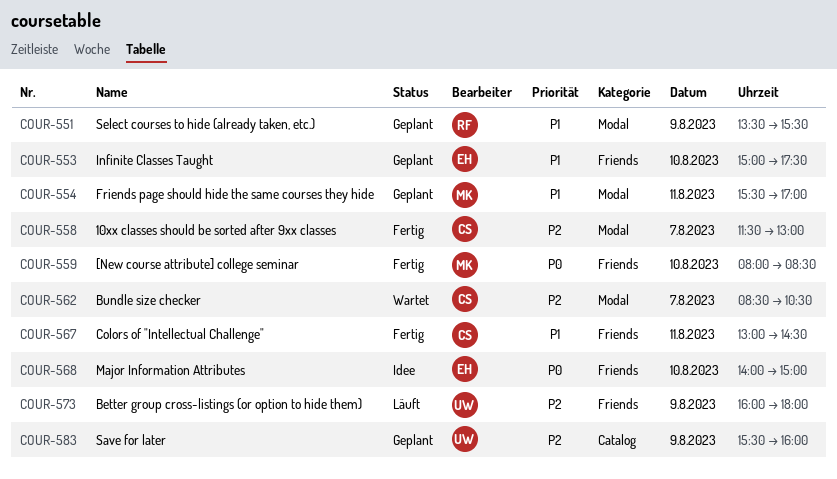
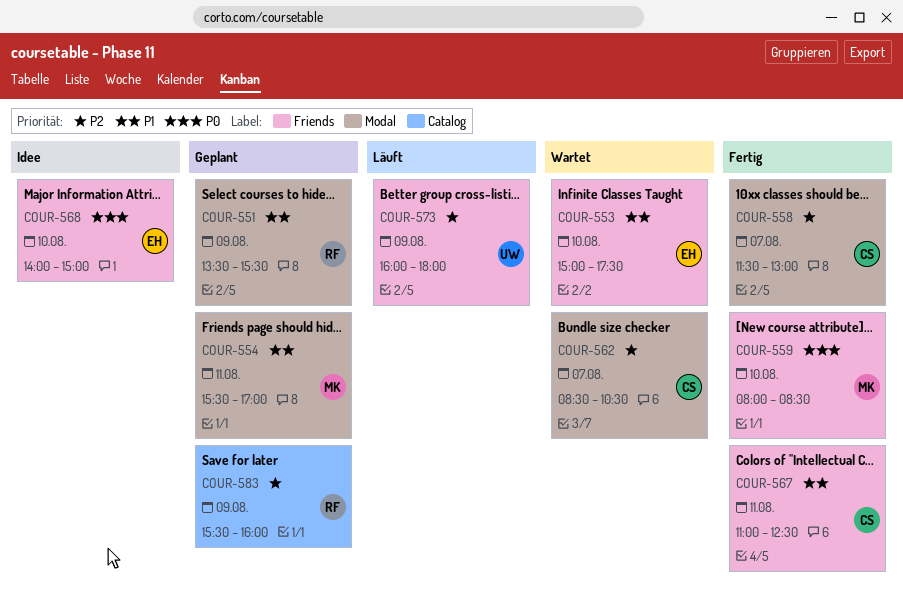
COUR-553, status: Geplant -> Wartet
COUR-567, begins: 13:00 -> 11:00
COUR-567, ends: 14:30 -> 12:30
COUR-583, owner: UW -> RF

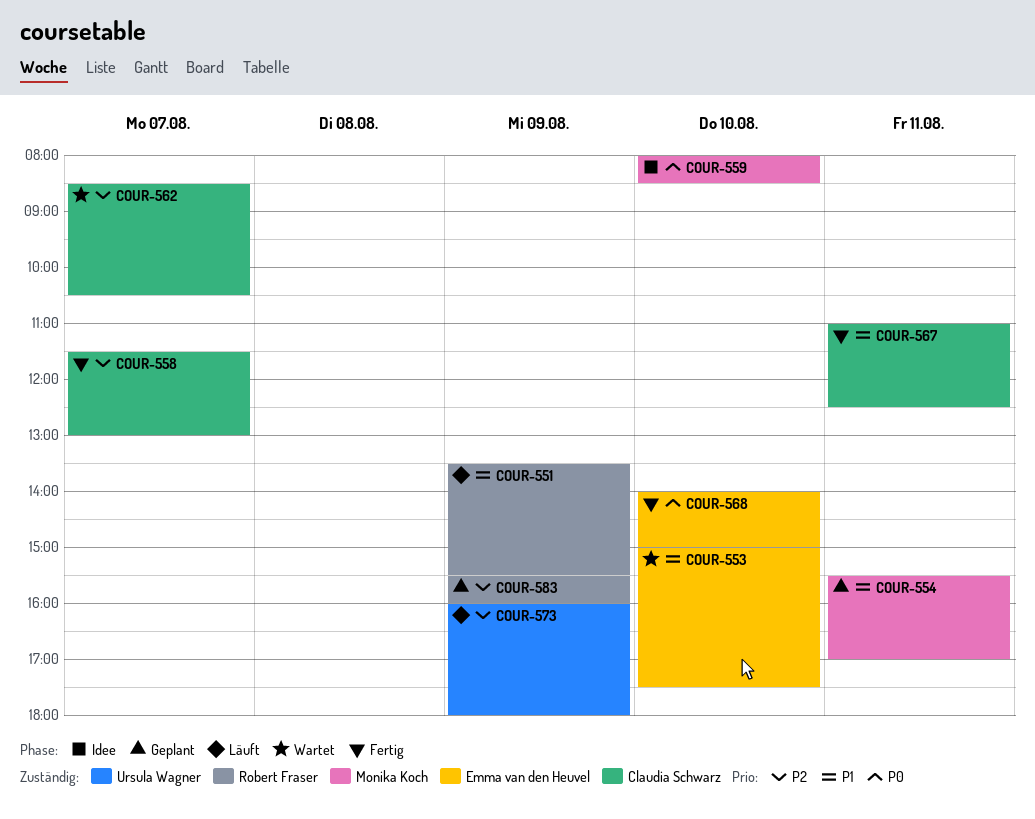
COUR-551, status: Geplant -> Läuft
COUR-559, status: Fertig -> Idee
COUR-568, status: Idee -> Fertig

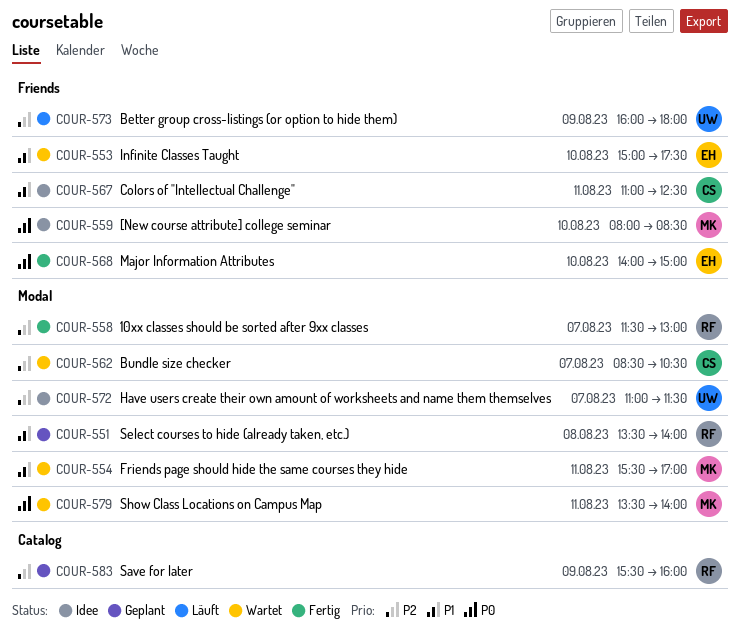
COUR-551, status: Läuft -> Geplant
COUR-551, day: Aug 9 -> Aug 8
COUR-551, ends: 15:30 -> 14:00
COUR-554, status: Geplant -> Wartet
COUR-558, owner: Claudia Schwarz -> Robert Fraser
COUR-567, status: Fertig -> Idee
COUR-572: none -> present
COUR-579: none -> present

